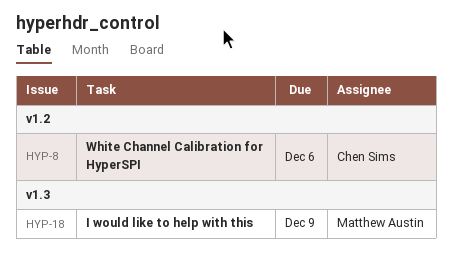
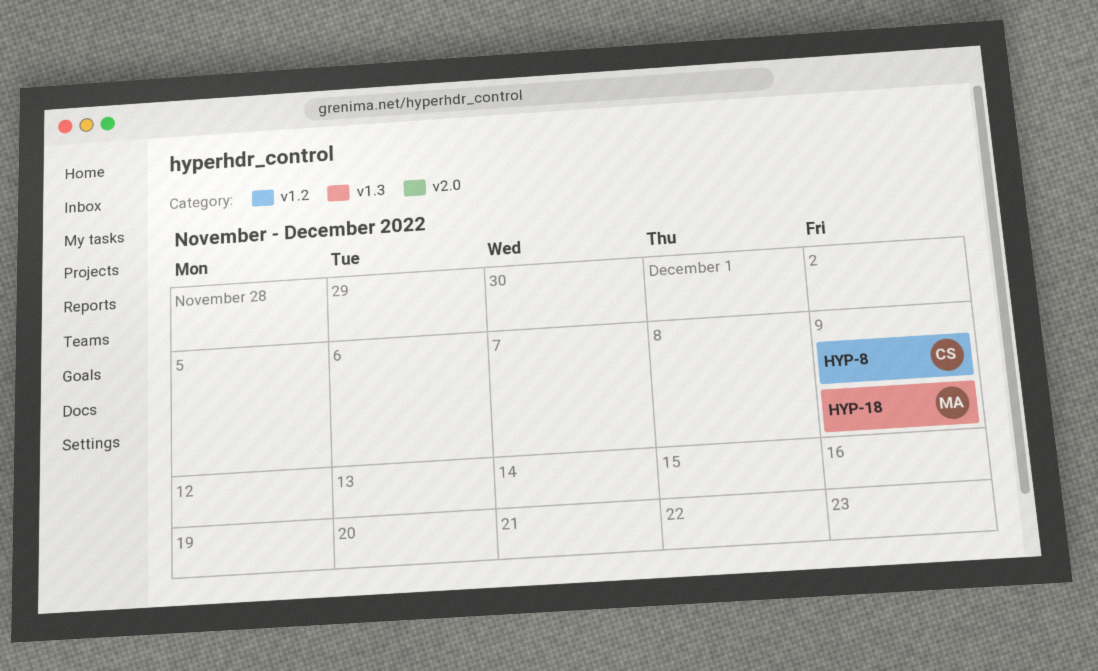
HYP-8, due: Dec 6 -> Dec 9

